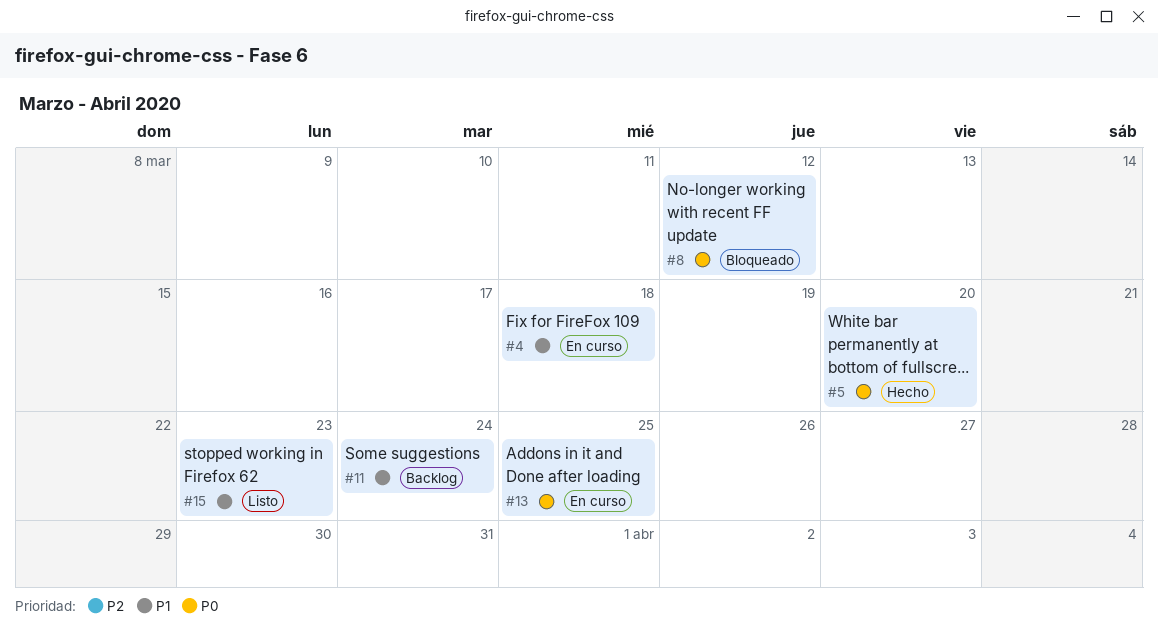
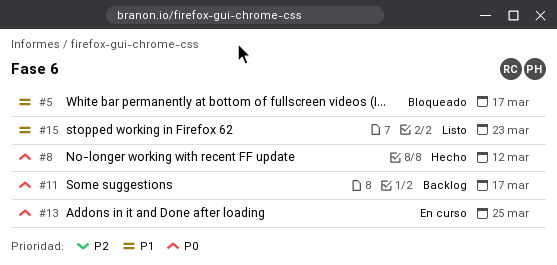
#4: present -> none
#5, status: Hecho -> Bloqueado
#5, priority: P0 -> P1
#5, due: Mar 20 -> Mar 17
#8, status: Bloqueado -> Hecho
#11, priority: P1 -> P0
#11, due: Mar 24 -> Mar 17

